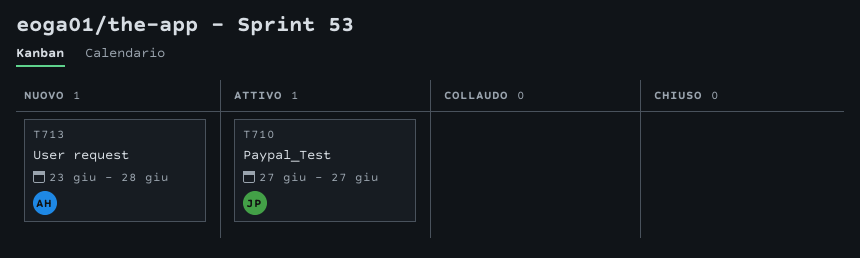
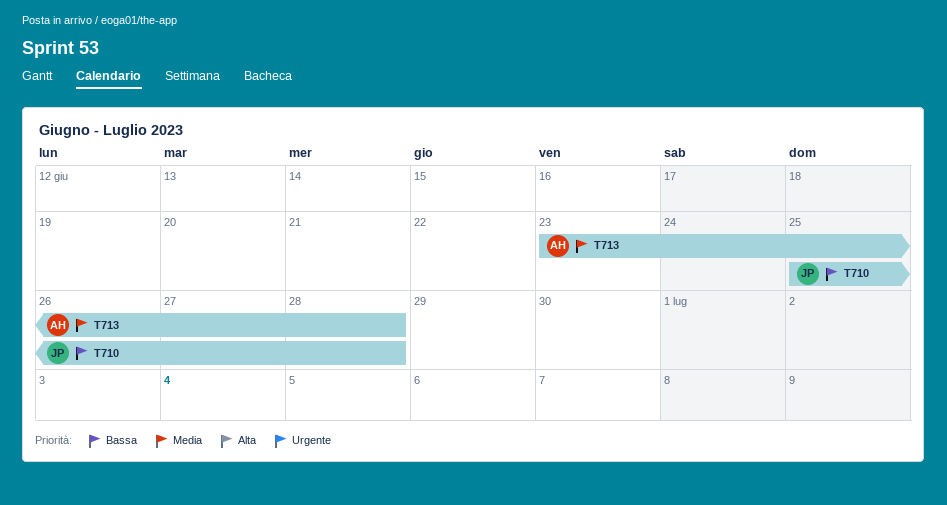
T710, start: Jun 27 -> Jun 25
T710, due: Jun 27 -> Jun 28

